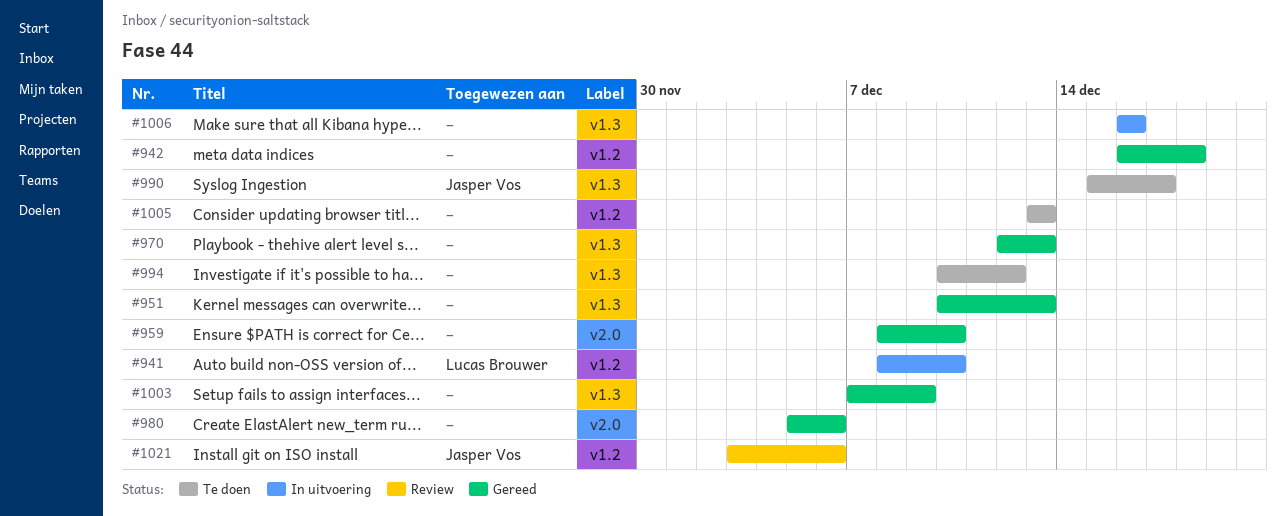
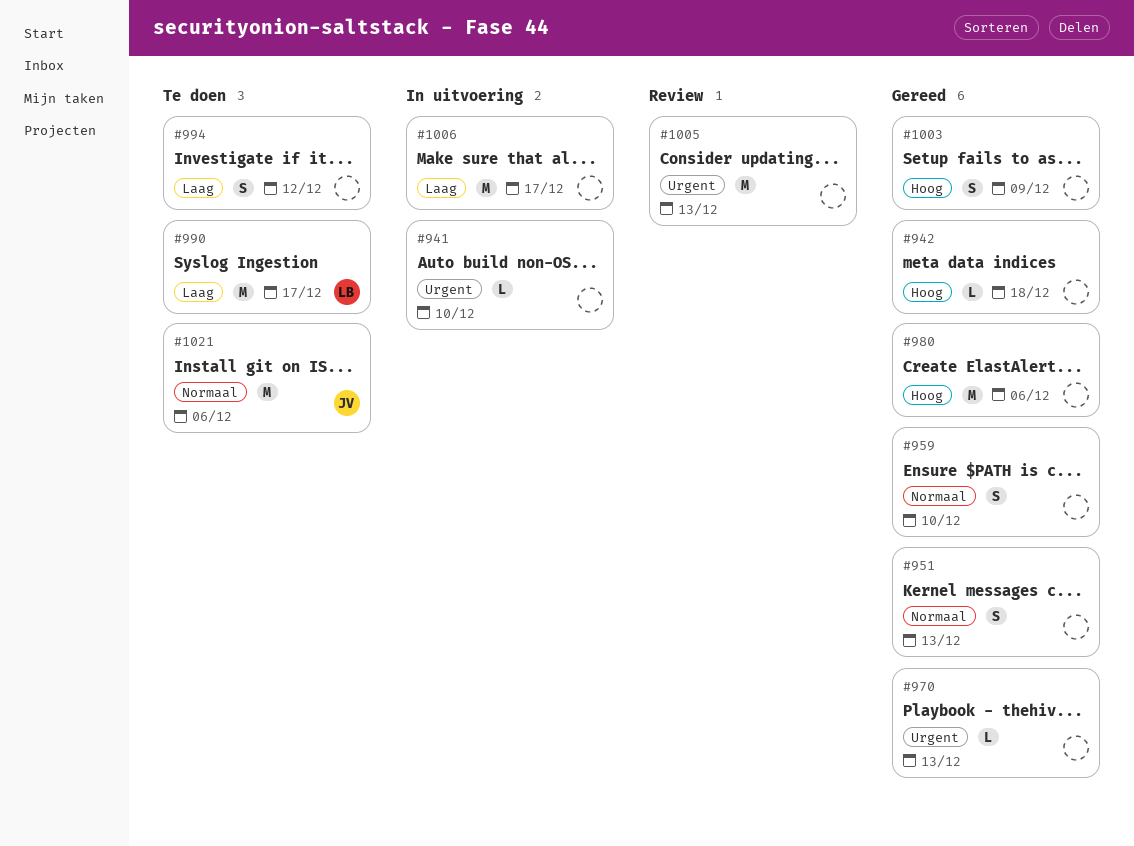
#941, owner: Lucas Brouwer -> none
#990, owner: Jasper Vos -> Lucas Brouwer
#1005, status: Te doen -> Review
#1006, due: Dec 16 -> Dec 17
#1021, status: Review -> Te doen

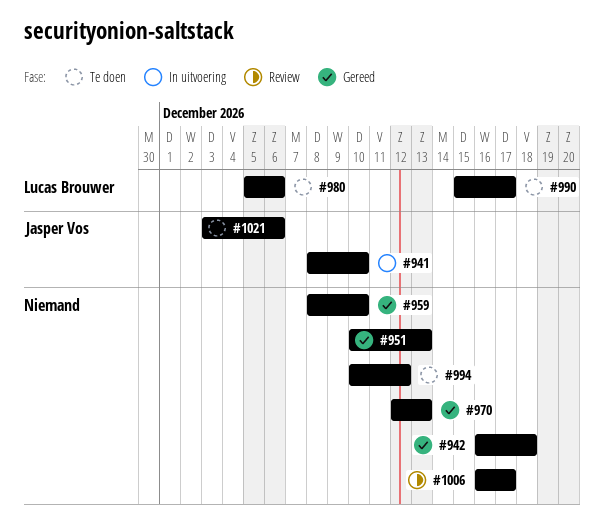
#941, owner: none -> Jasper Vos
#980, status: Gereed -> Te doen
#980, owner: none -> Lucas Brouwer
#1003: present -> none
#1005: present -> none
#1006, status: In uitvoering -> Review

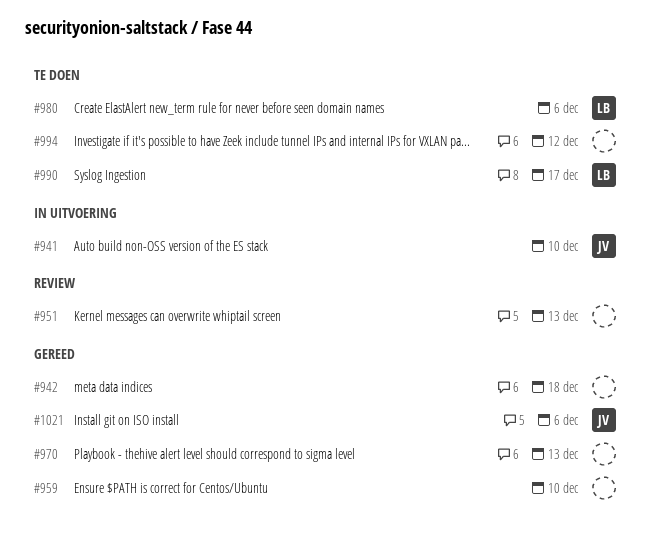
#951, status: Gereed -> Review
#1006: present -> none
#1021, status: Te doen -> Gereed

